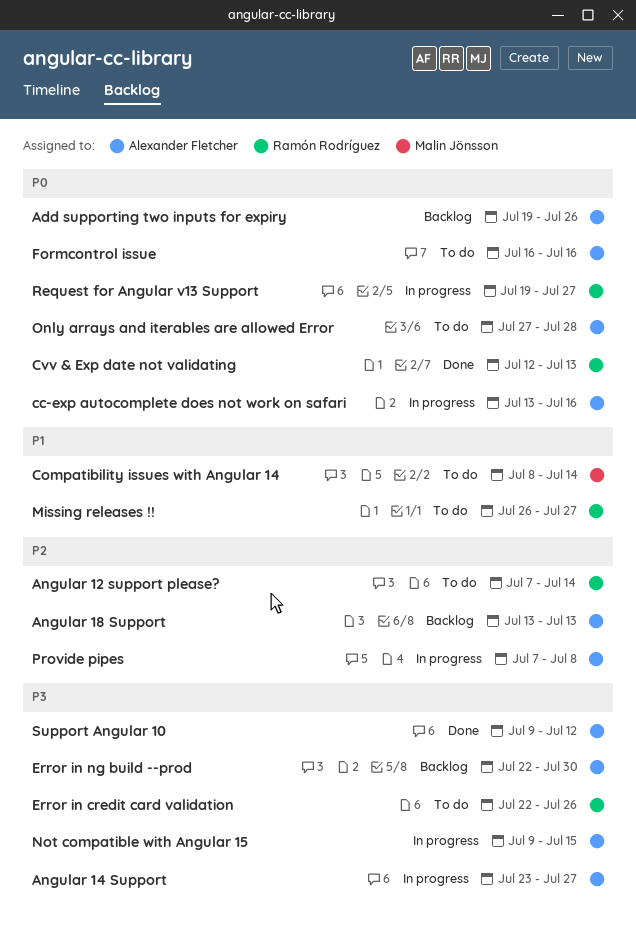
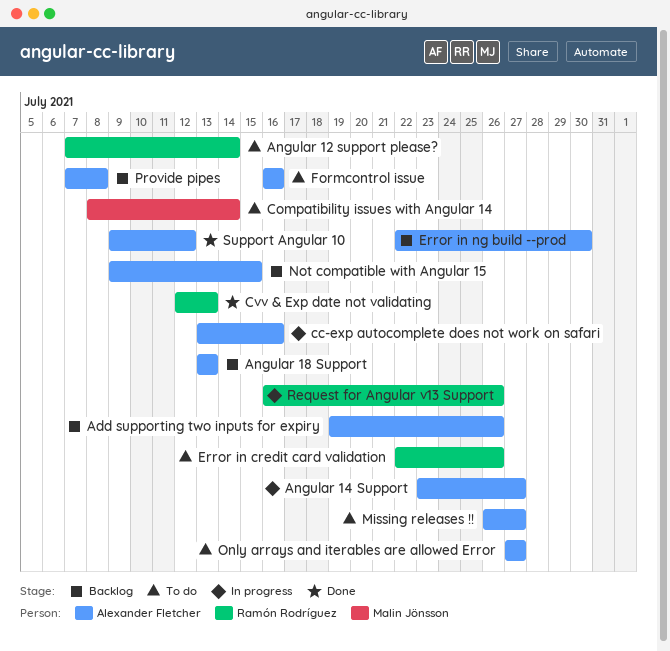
Missing releases !!, owner: Ramón Rodríguez -> Alexander Fletcher
Not compatible with Angular 15, status: In progress -> Backlog
Only arrays and iterables are allowed Error, due: Jul 28 -> Jul 27
Provide pipes, status: In progress -> Backlog
Request for Angular v13 Support, start: Jul 19 -> Jul 16
Request for Angular v13 Support, due: Jul 27 -> Jul 26

